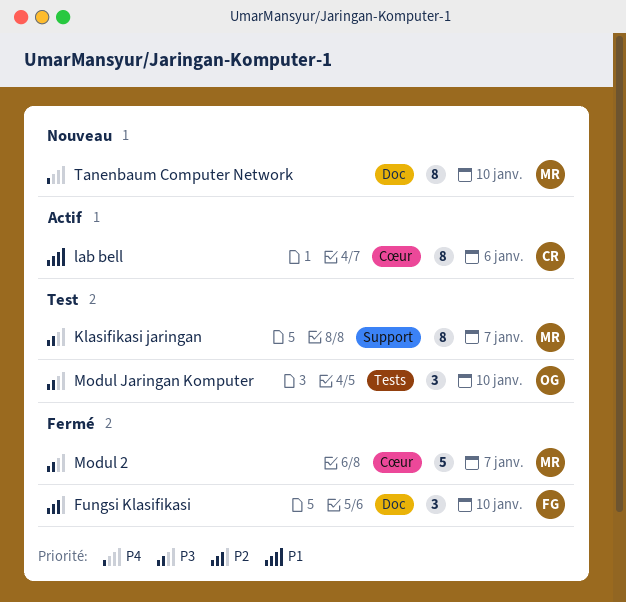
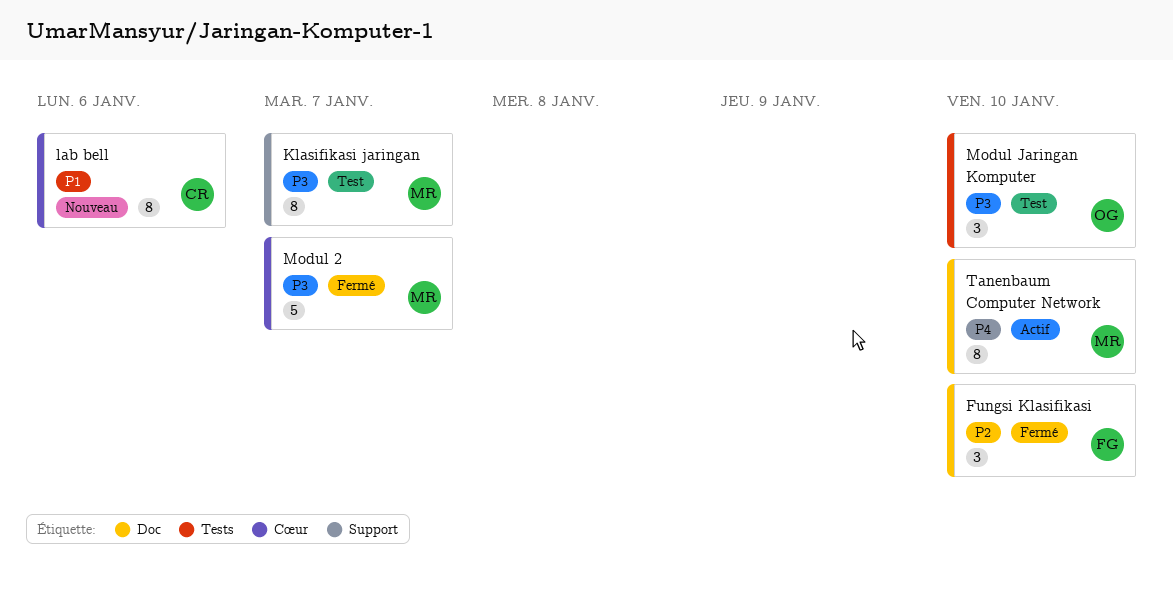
lab bell, status: Actif -> Nouveau
Tanenbaum Computer Network, status: Nouveau -> Actif

